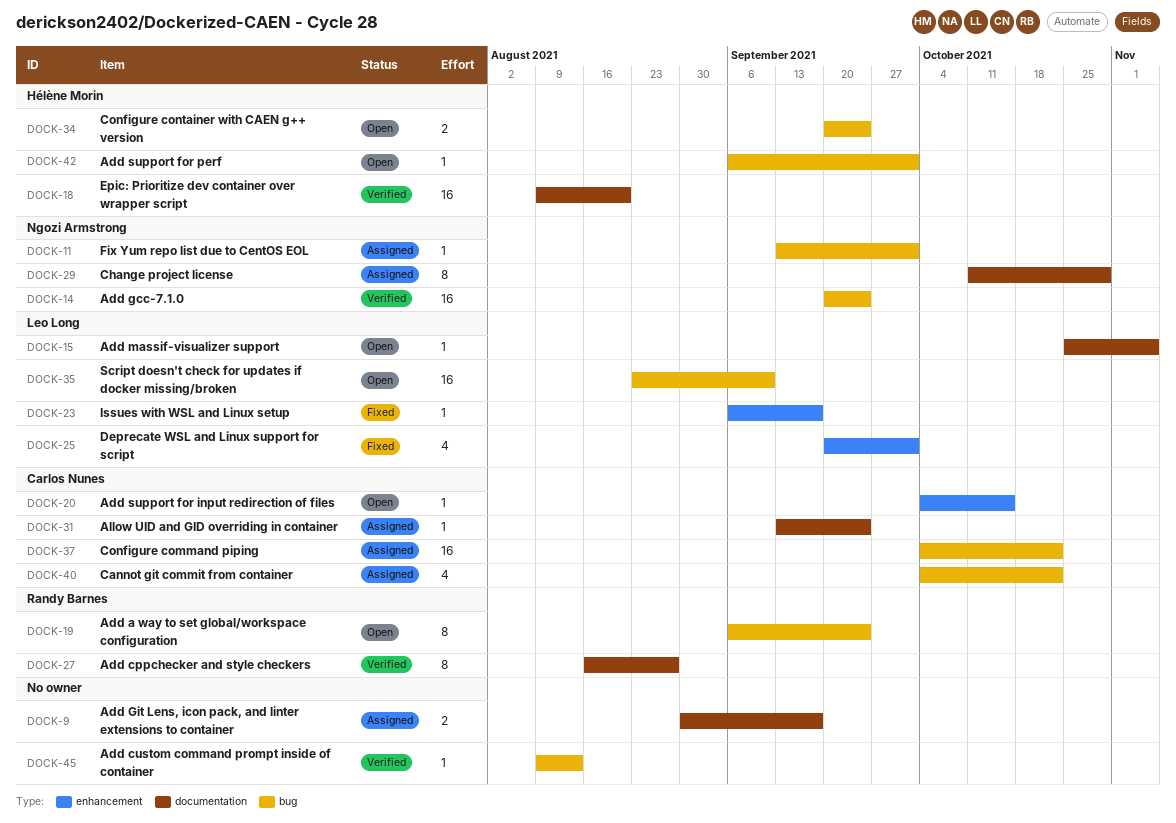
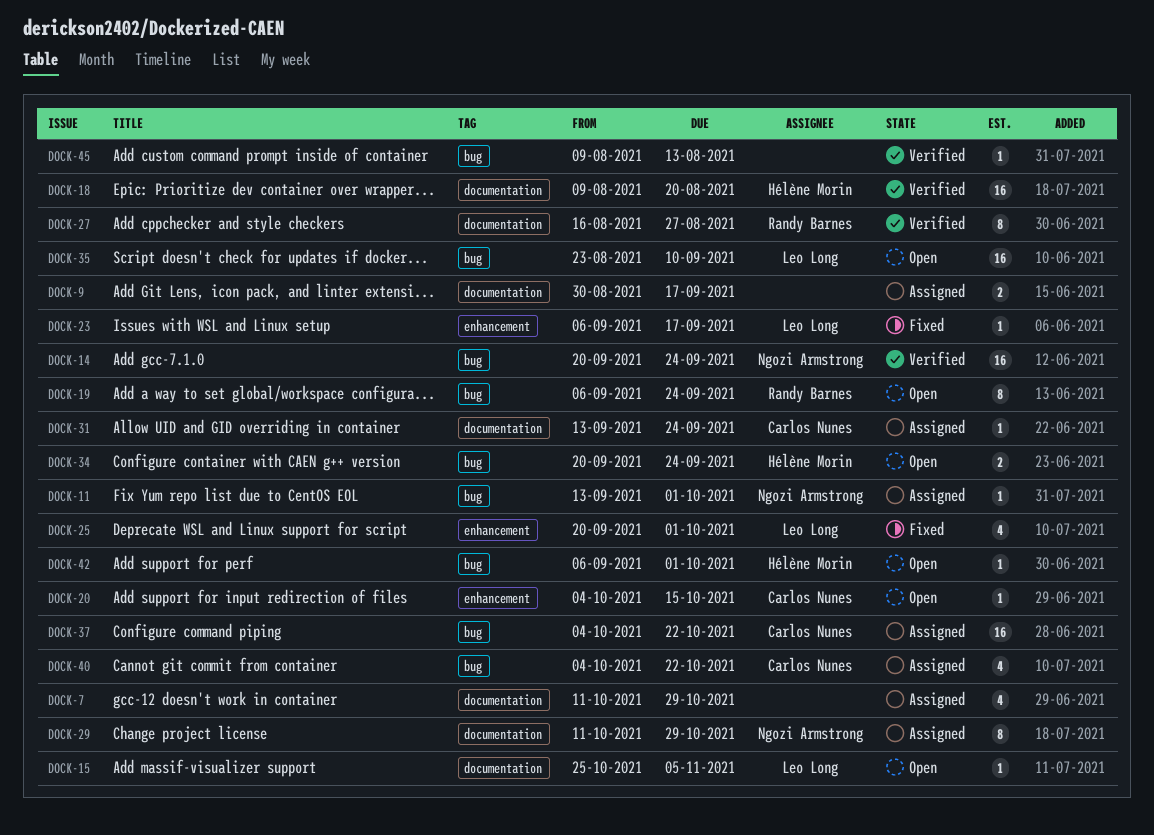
DOCK-7: none -> present

